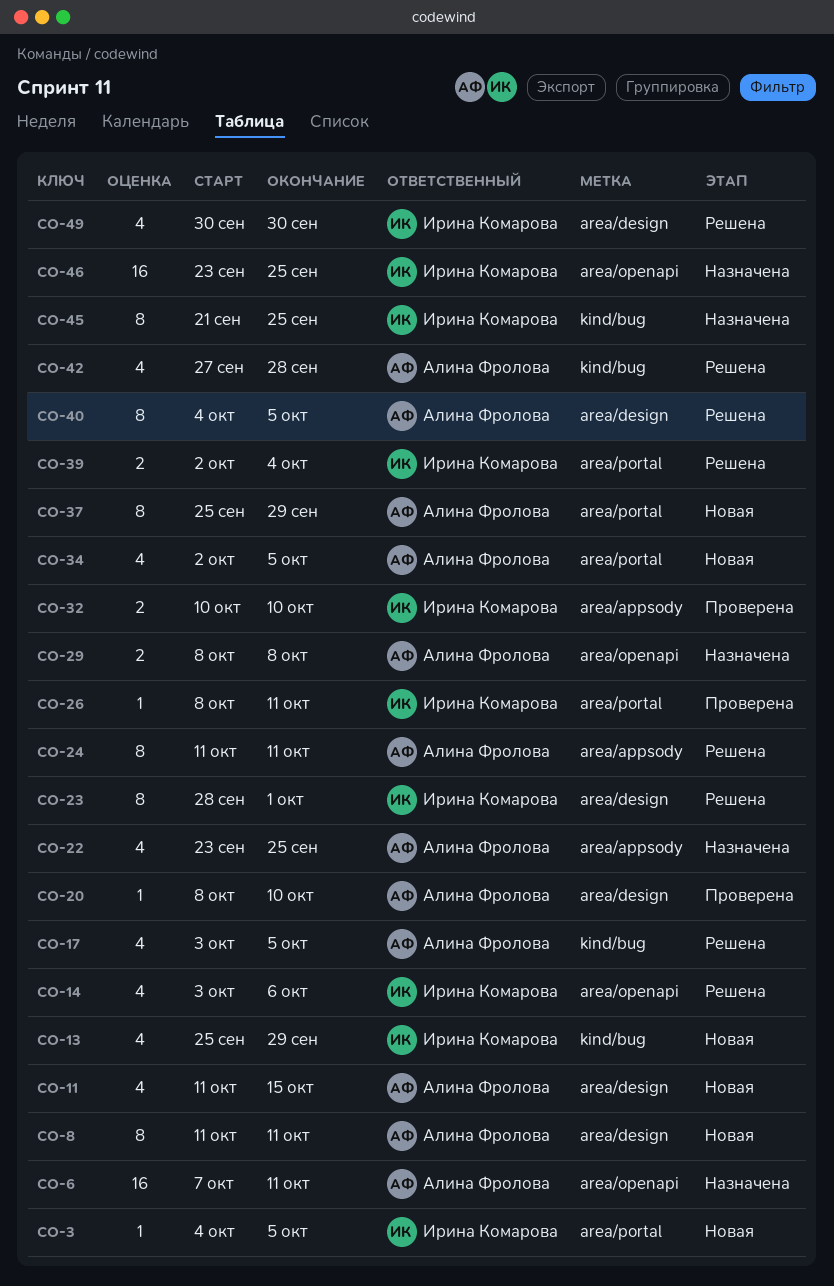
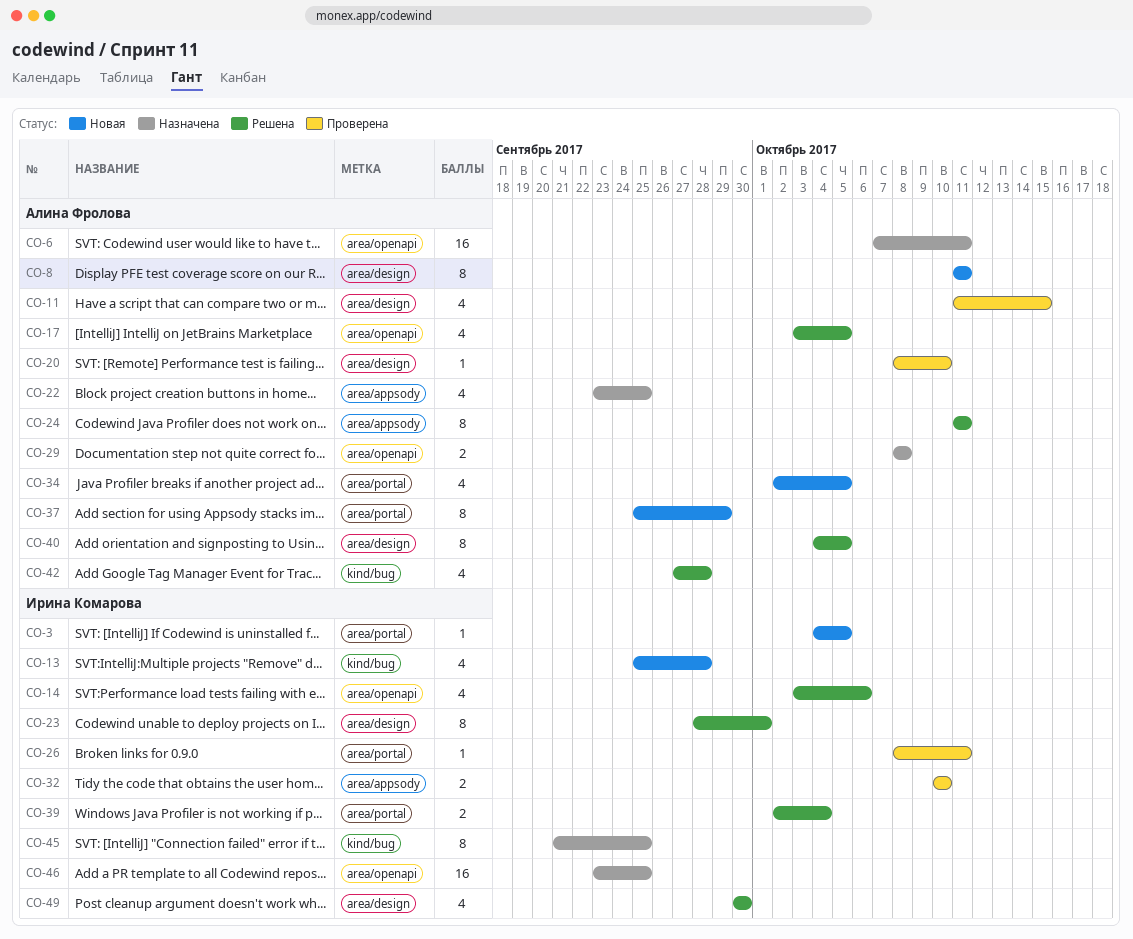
CO-11, status: Новая -> Проверена
CO-13, due: Sep 29 -> Sep 28
CO-17, label: kind/bug -> area/openapi

